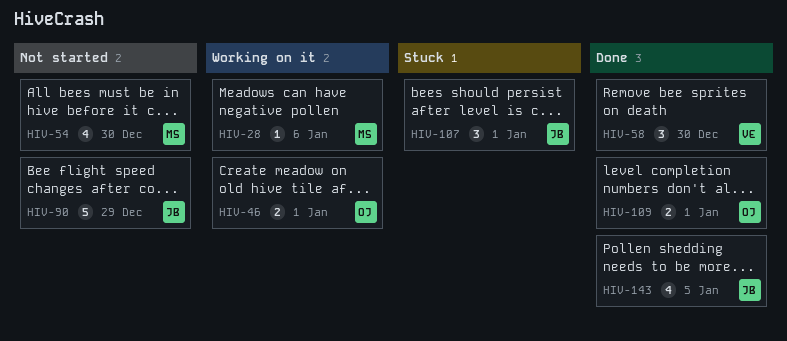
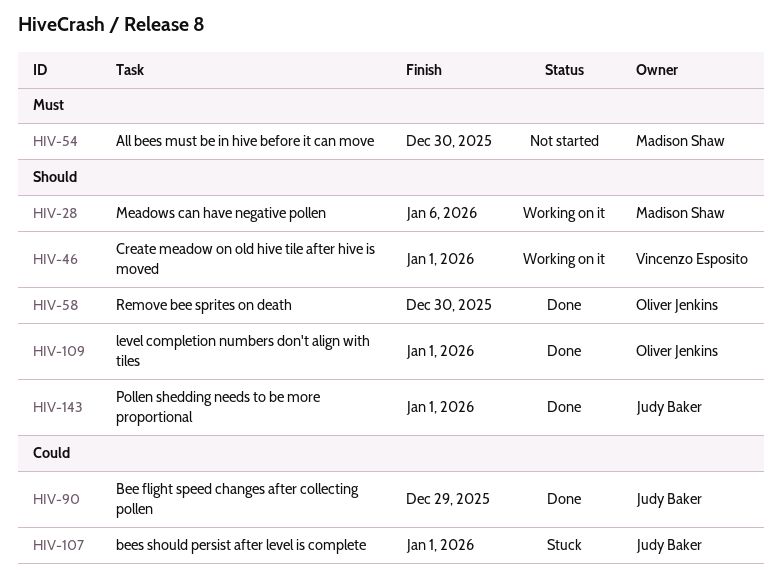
HIV-46, owner: Oliver Jenkins -> Vincenzo Esposito
HIV-58, owner: Vincenzo Esposito -> Oliver Jenkins
HIV-90, status: Not started -> Done
HIV-143, due: Jan 5 -> Jan 1

